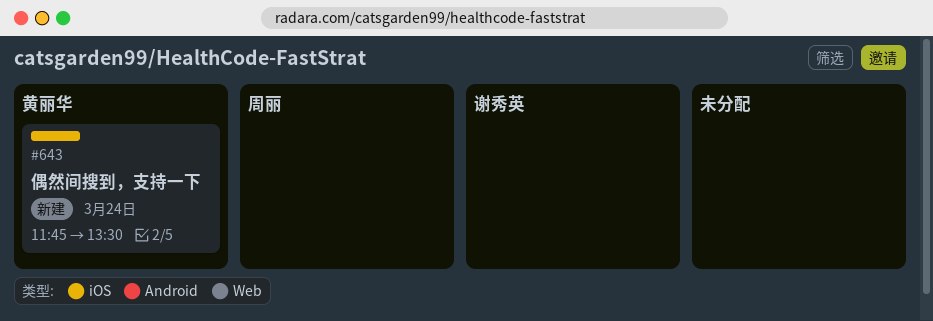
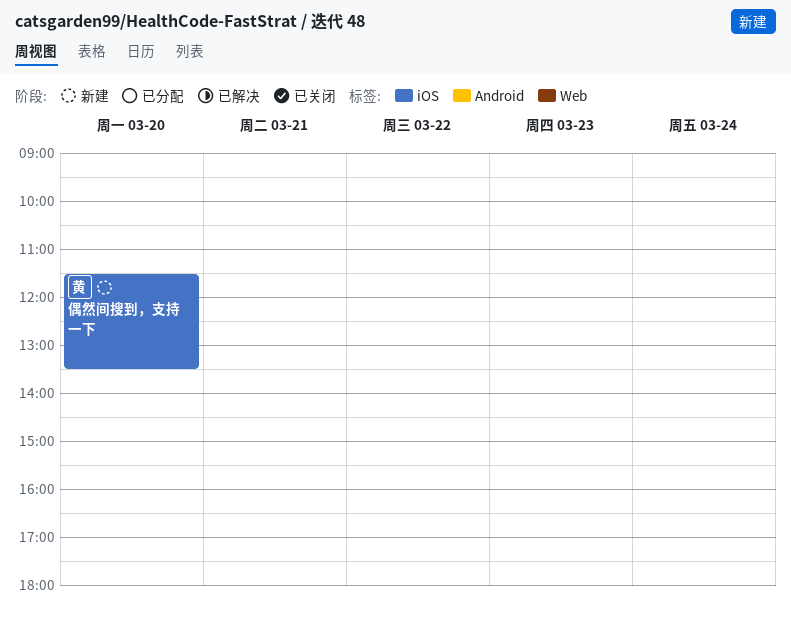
偶然间搜到，支持一下, day: Mar 24 -> Mar 20
偶然间搜到，支持一下, begins: 11:45 -> 11:30

